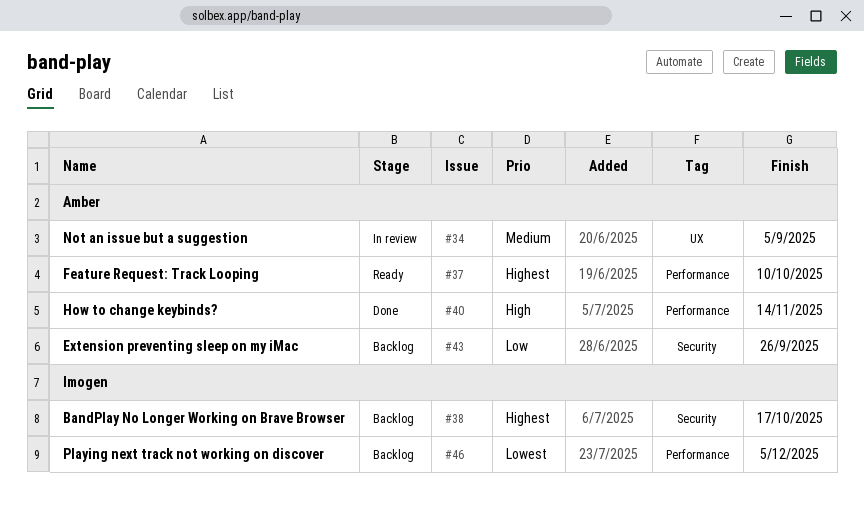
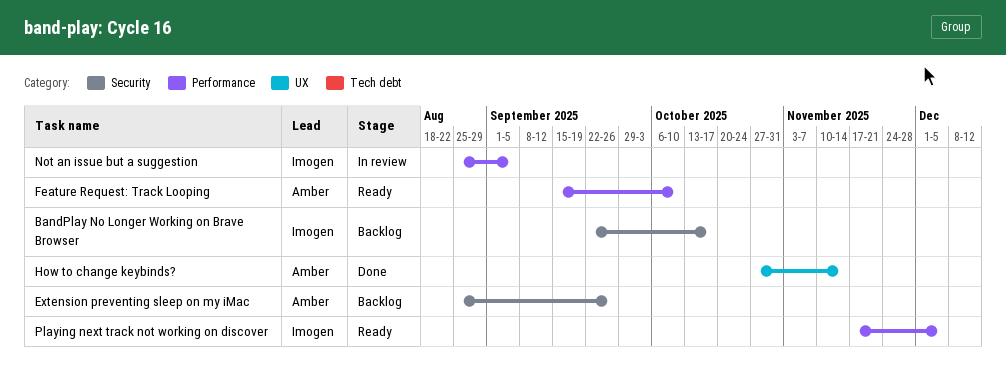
How to change keybinds?, label: Performance -> UX
Not an issue but a suggestion, owner: Amber -> Imogen
Not an issue but a suggestion, label: UX -> Performance
Playing next track not working on discover, status: Backlog -> Ready

